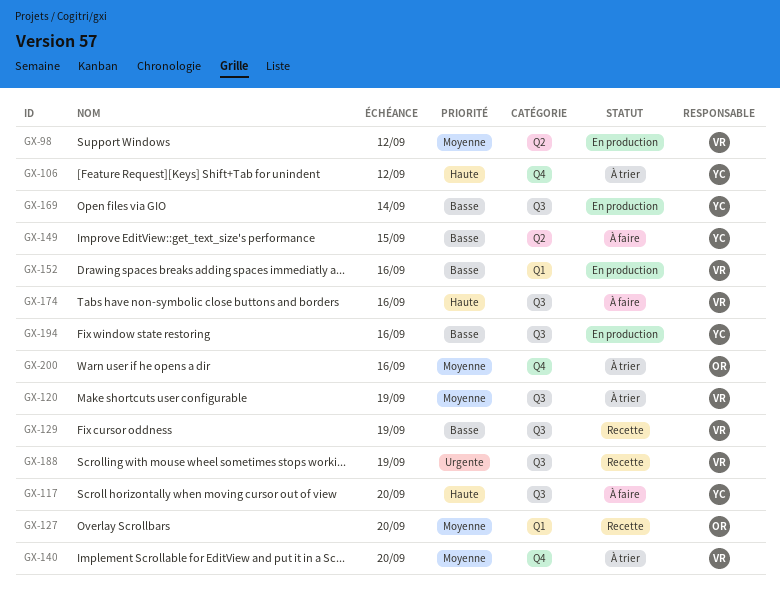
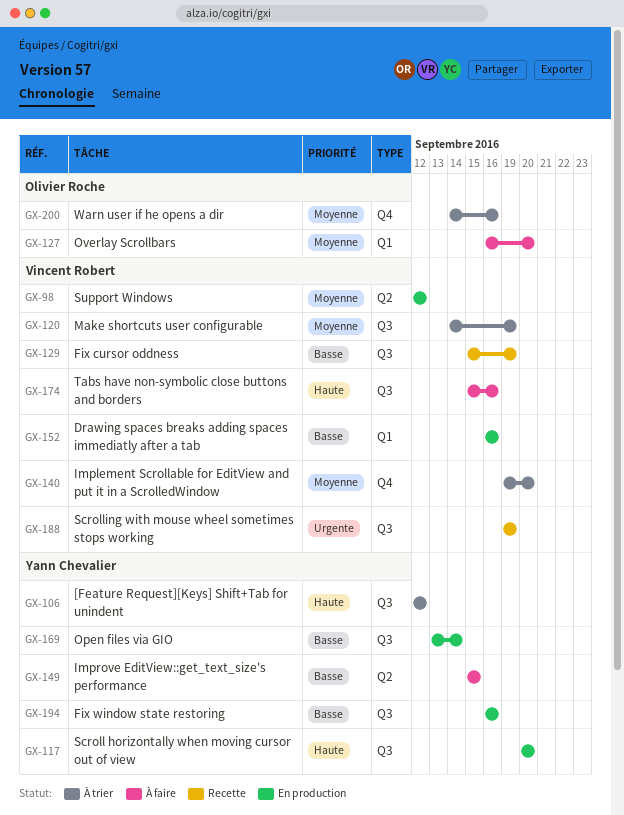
GX-106, label: Q4 -> Q3
GX-117, status: À faire -> En production
GX-127, status: Recette -> À faire

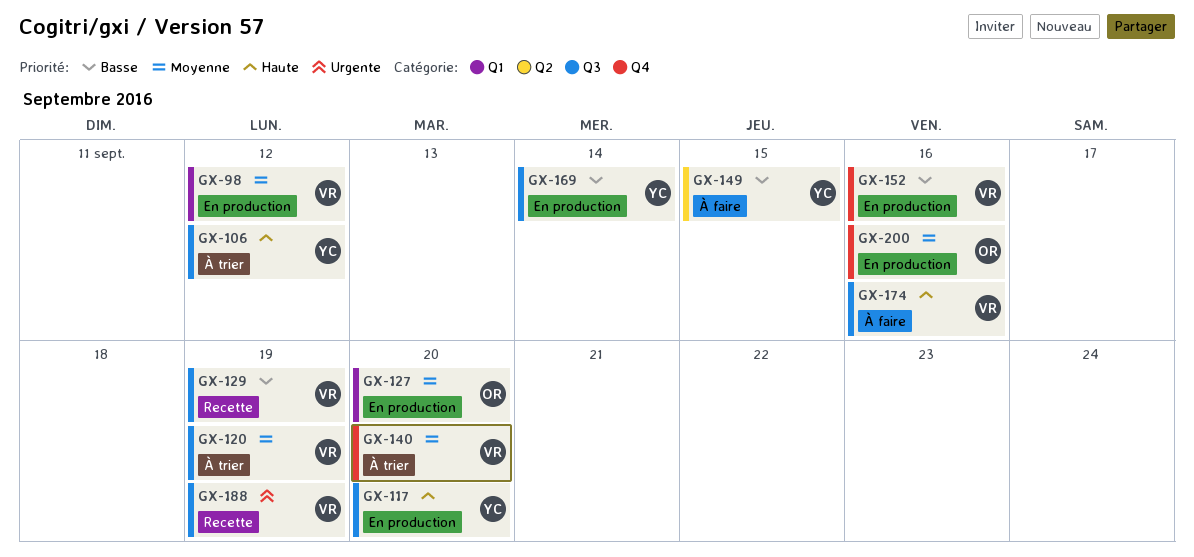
GX-98, label: Q2 -> Q1
GX-127, status: À faire -> En production
GX-152, label: Q1 -> Q4
GX-194: present -> none
GX-200, status: À trier -> En production

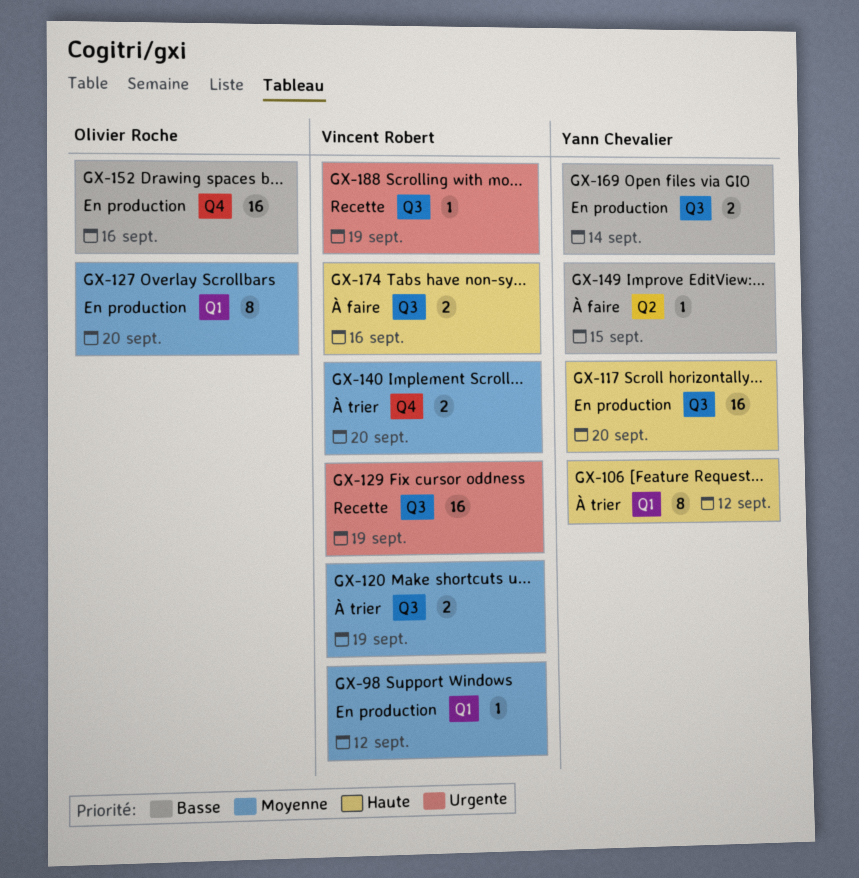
GX-106, label: Q3 -> Q1
GX-129, priority: Basse -> Urgente
GX-152, owner: Vincent Robert -> Olivier Roche
GX-200: present -> none

